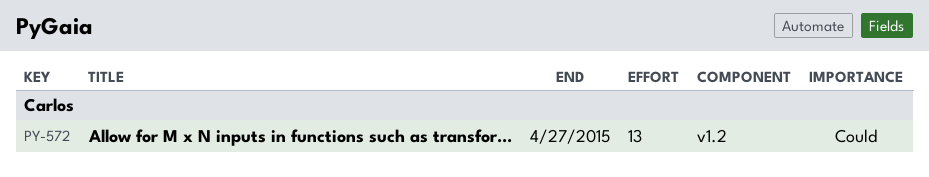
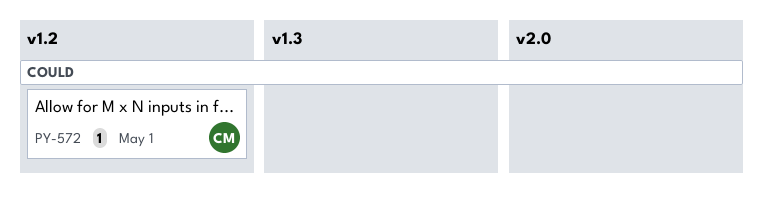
PY-572, estimate: 13 -> 1
PY-572, due: Apr 27 -> May 1

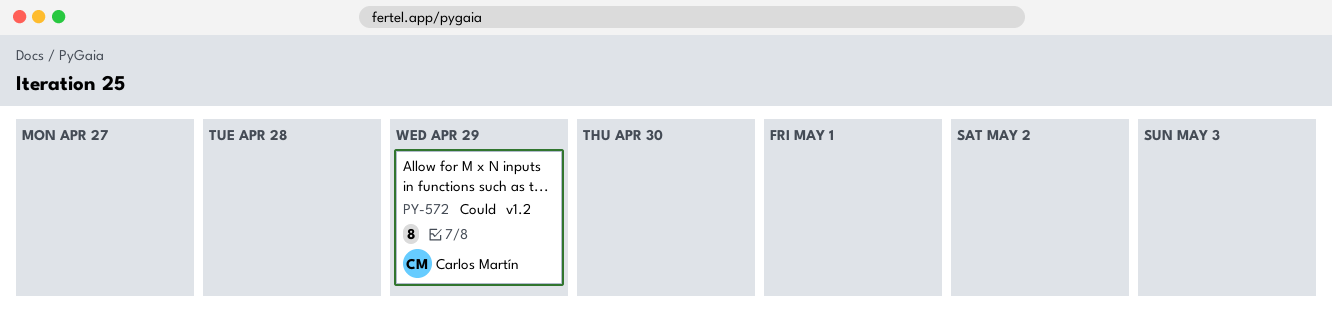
PY-572, estimate: 1 -> 8
PY-572, due: May 1 -> Apr 29

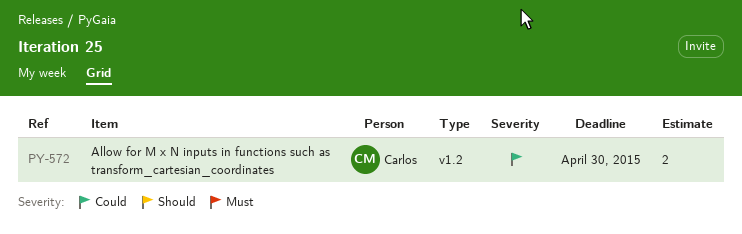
PY-572, estimate: 8 -> 2
PY-572, due: Apr 29 -> Apr 30

